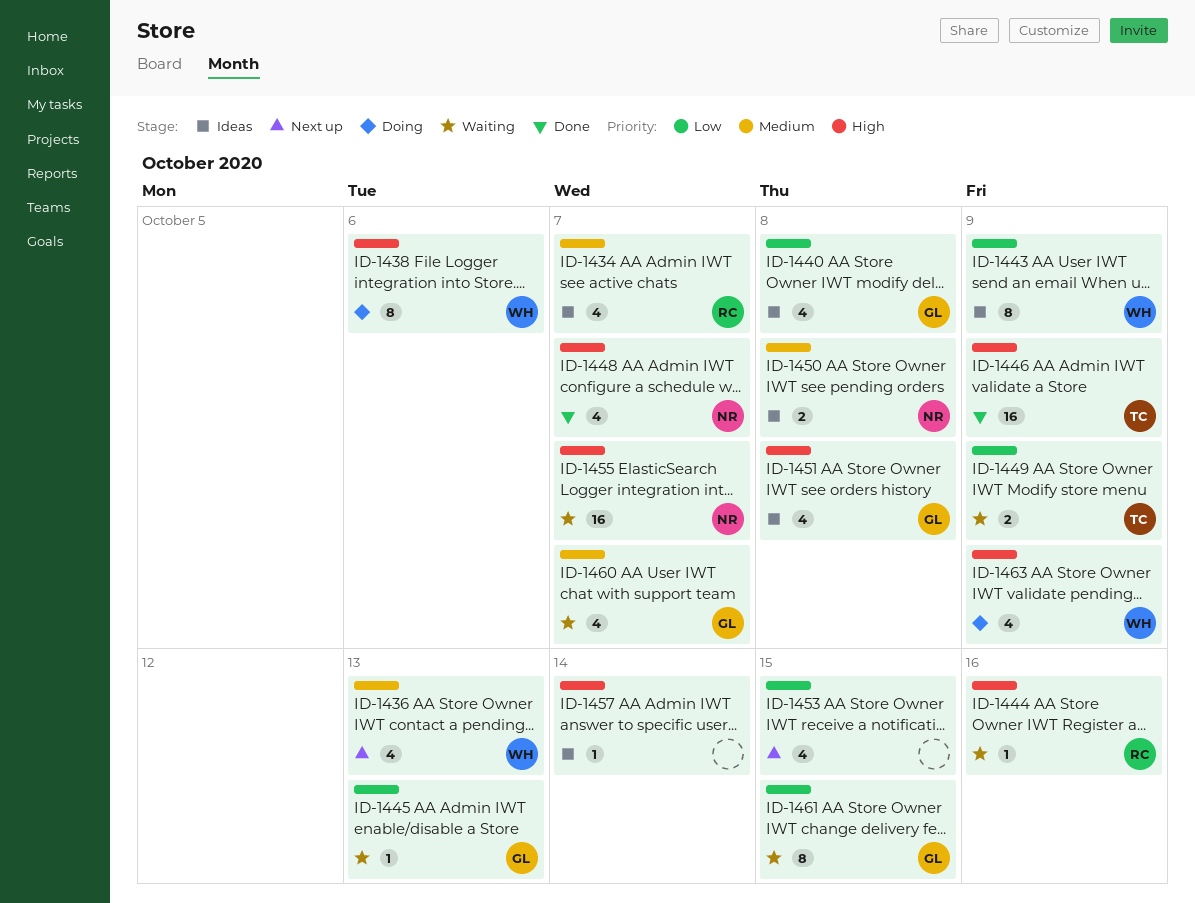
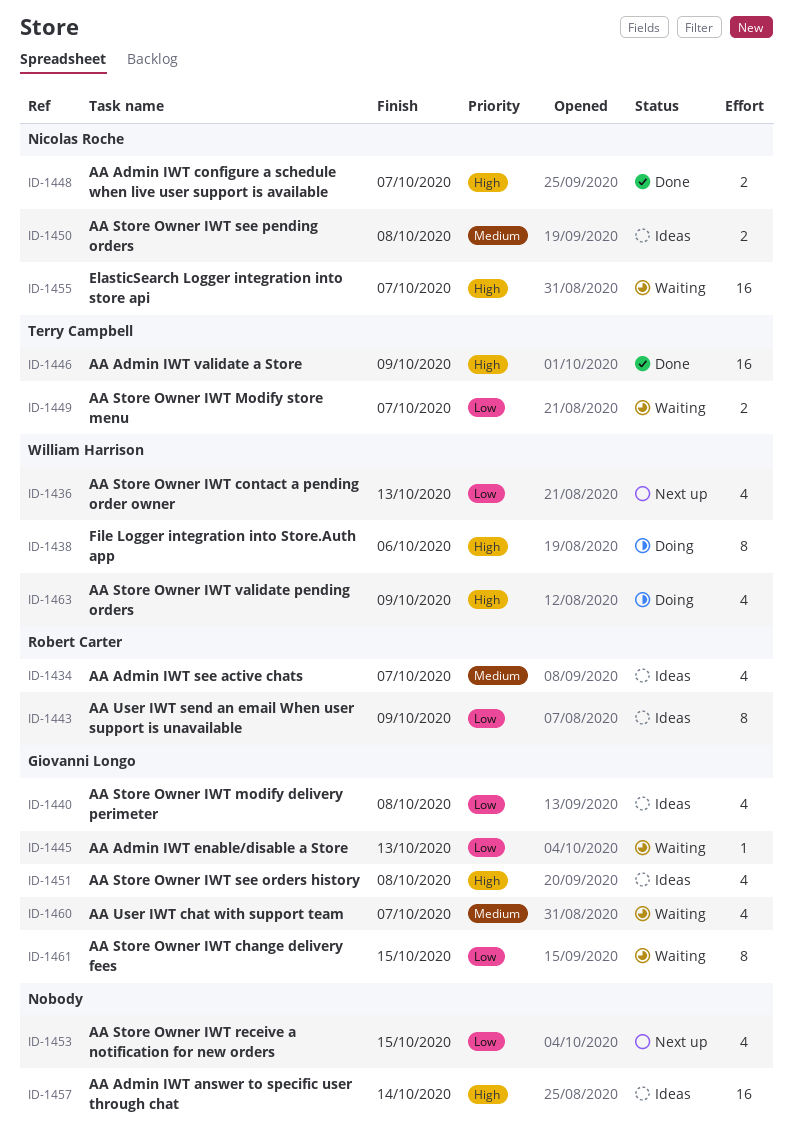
ID-1436, priority: Medium -> Low
ID-1443, owner: William Harrison -> Robert Carter
ID-1444: present -> none
ID-1448, estimate: 4 -> 2
ID-1449, due: Oct 9 -> Oct 7
ID-1457, estimate: 1 -> 16

